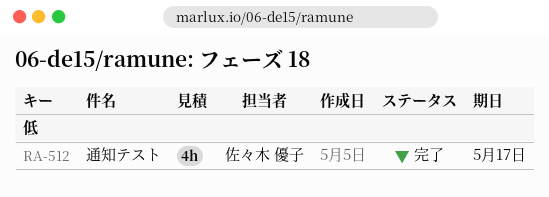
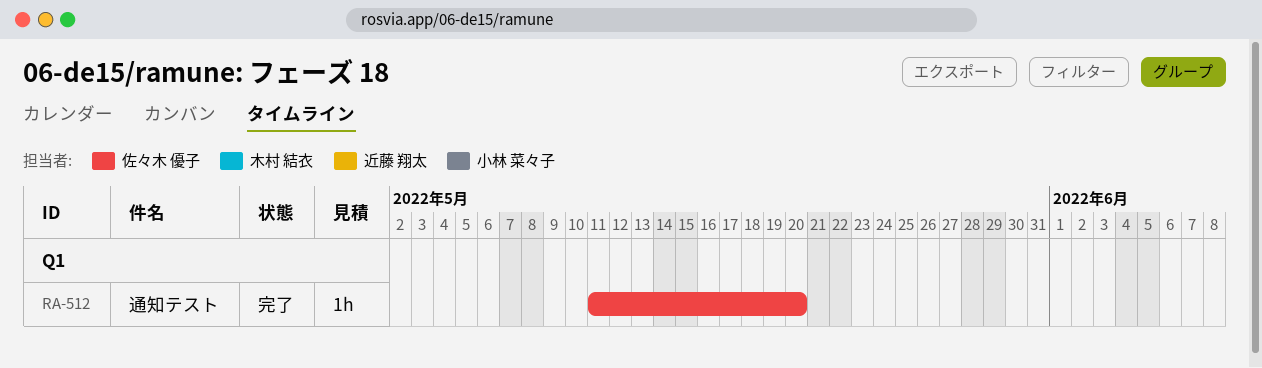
RA-512, estimate: 4h -> 1h
RA-512, due: May 17 -> May 20

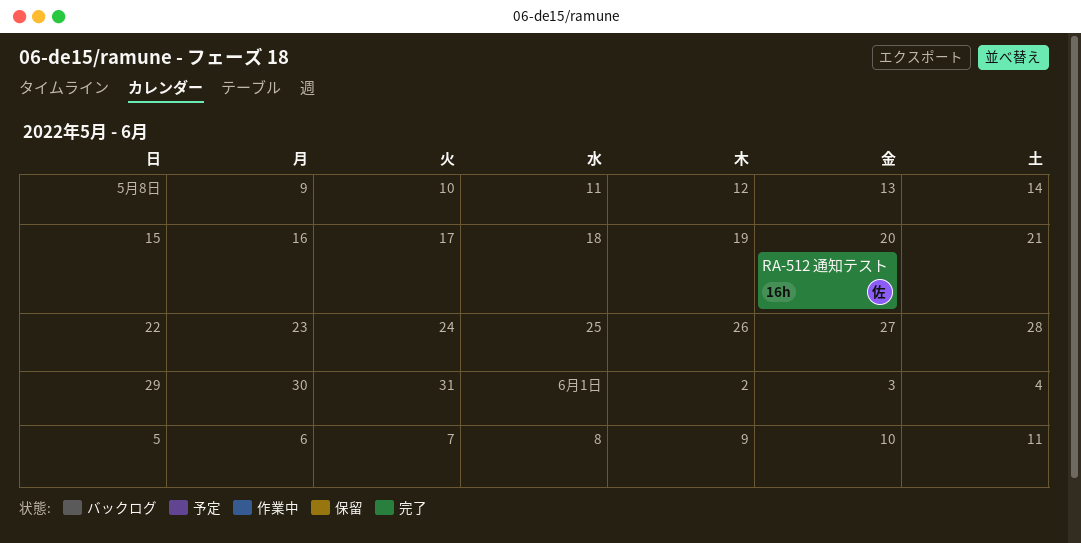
RA-512, estimate: 1h -> 16h

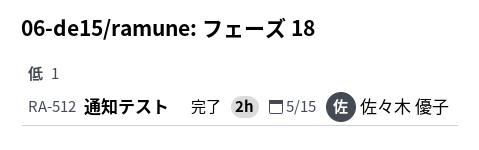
RA-512, estimate: 16h -> 2h
RA-512, due: May 20 -> May 15

